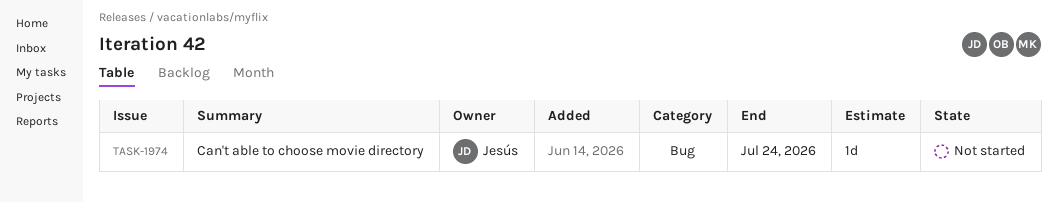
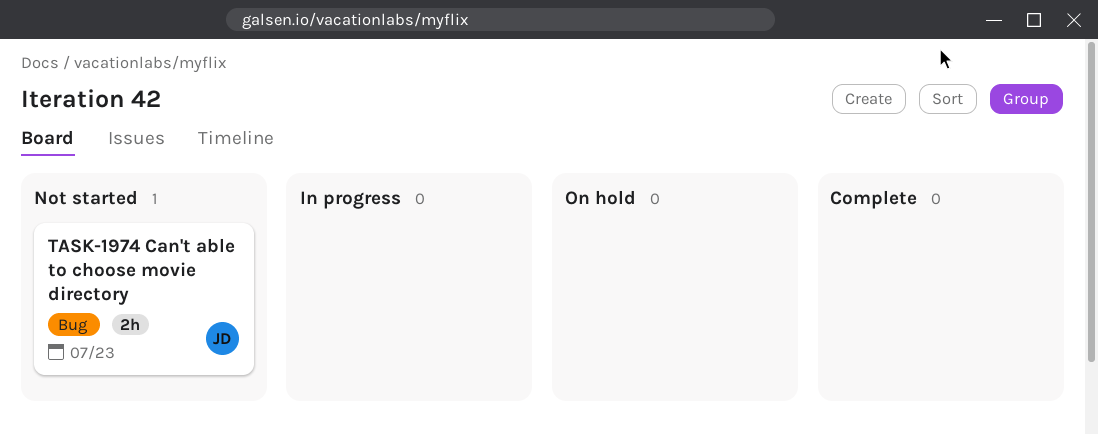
TASK-1974, estimate: 1d -> 2h
TASK-1974, due: Jul 24 -> Jul 23

